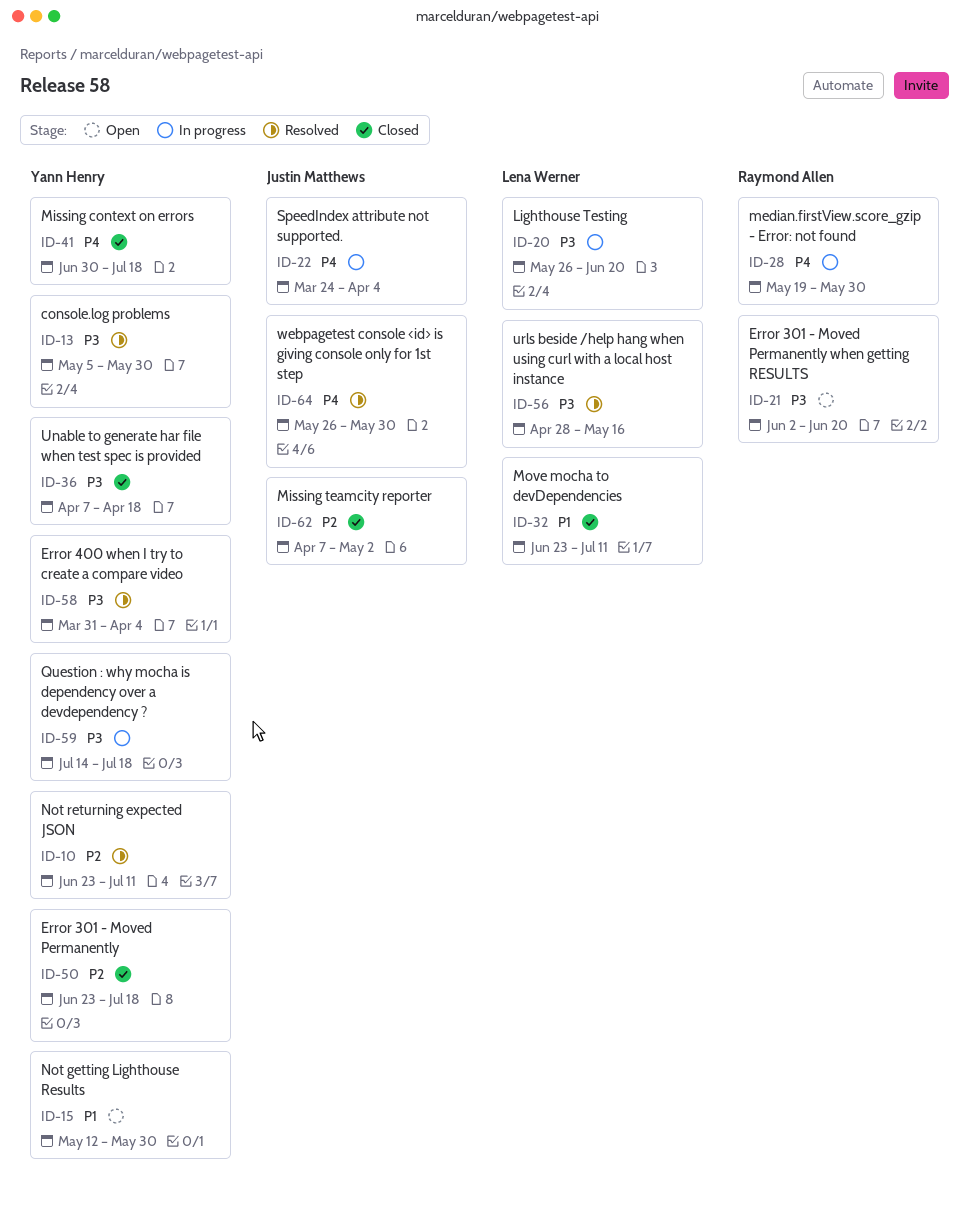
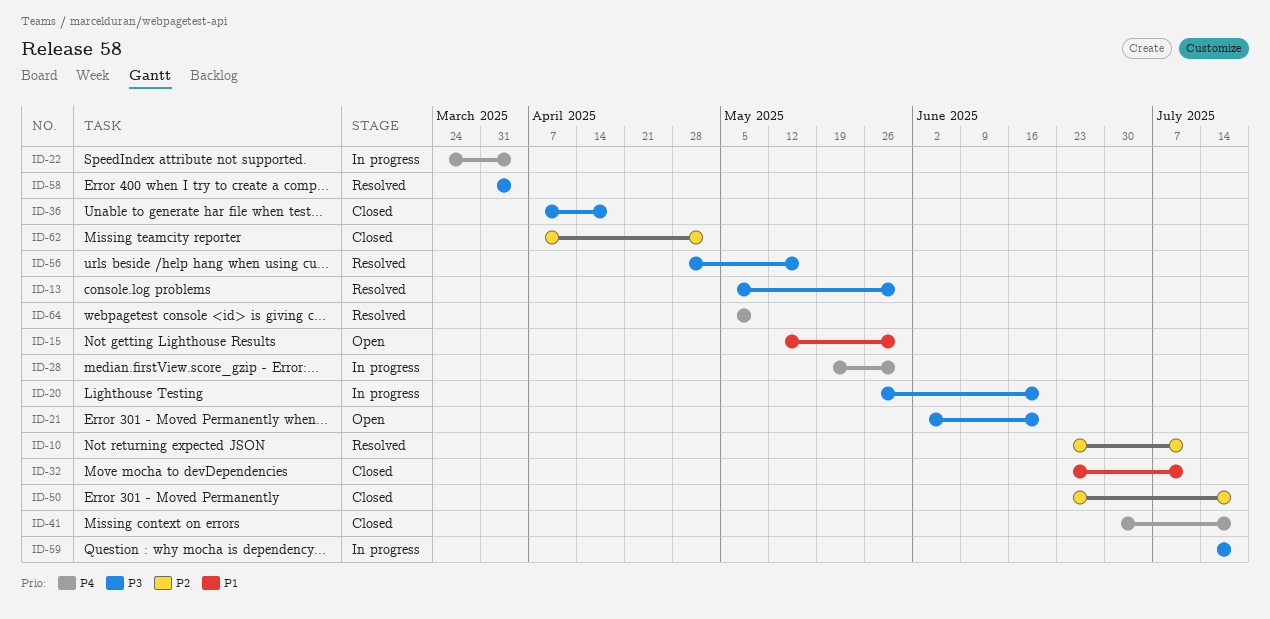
ID-64, start: May 26 -> May 5
ID-64, due: May 30 -> May 9

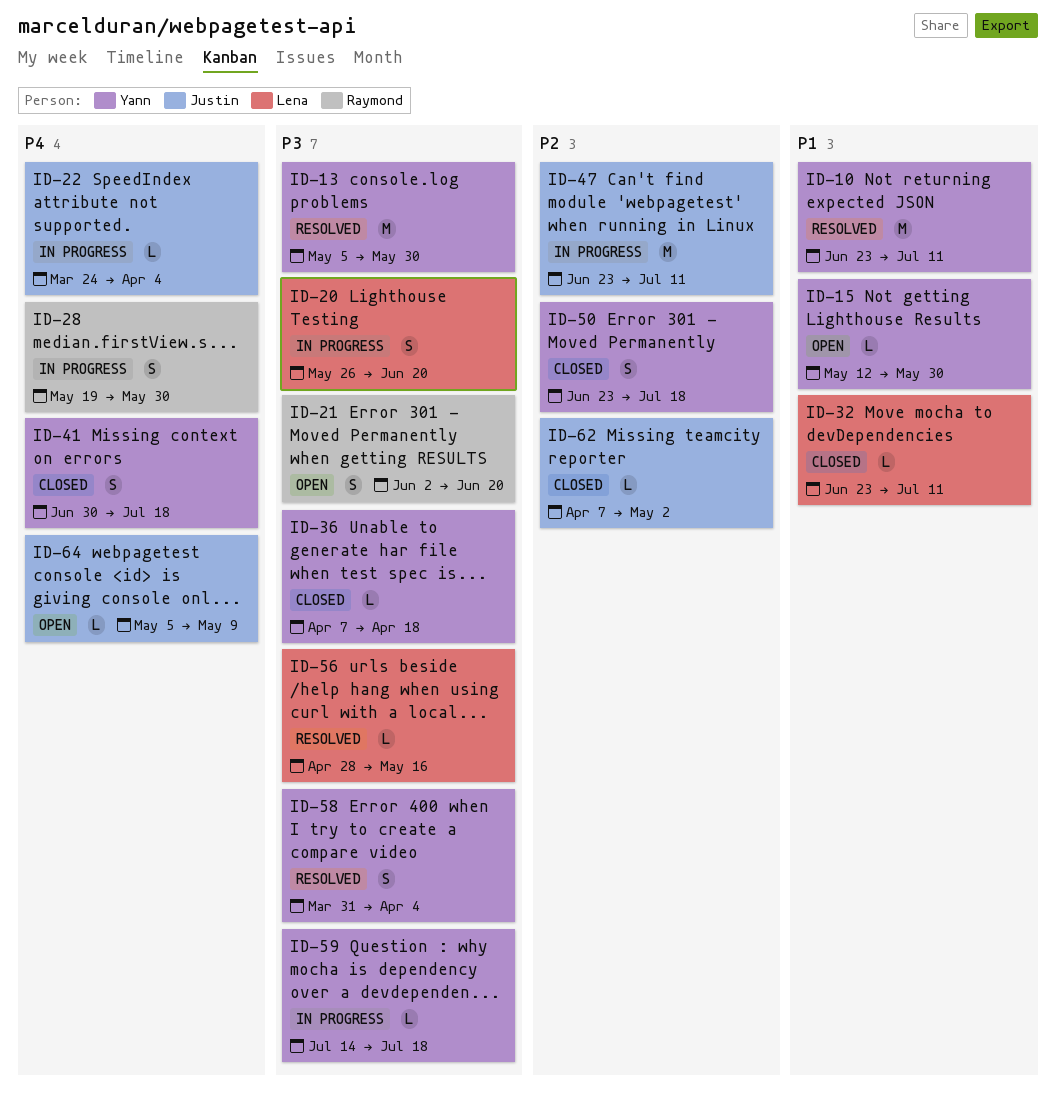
ID-10, priority: P2 -> P1
ID-47: none -> present
ID-64, status: Resolved -> Open

